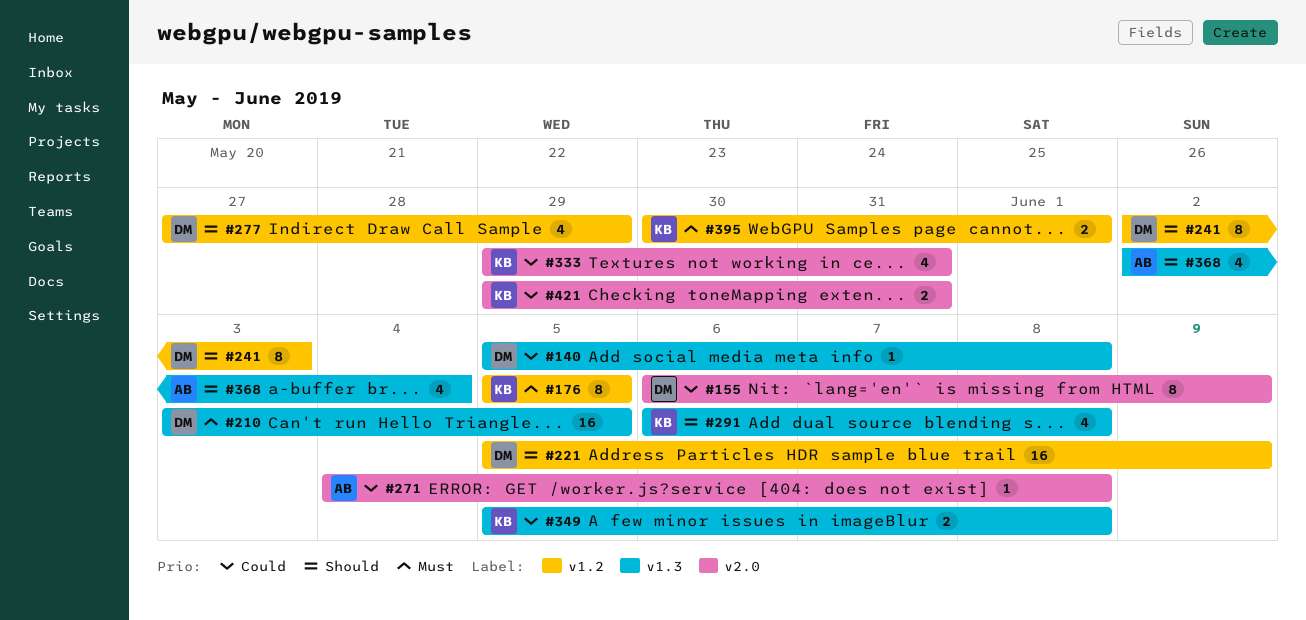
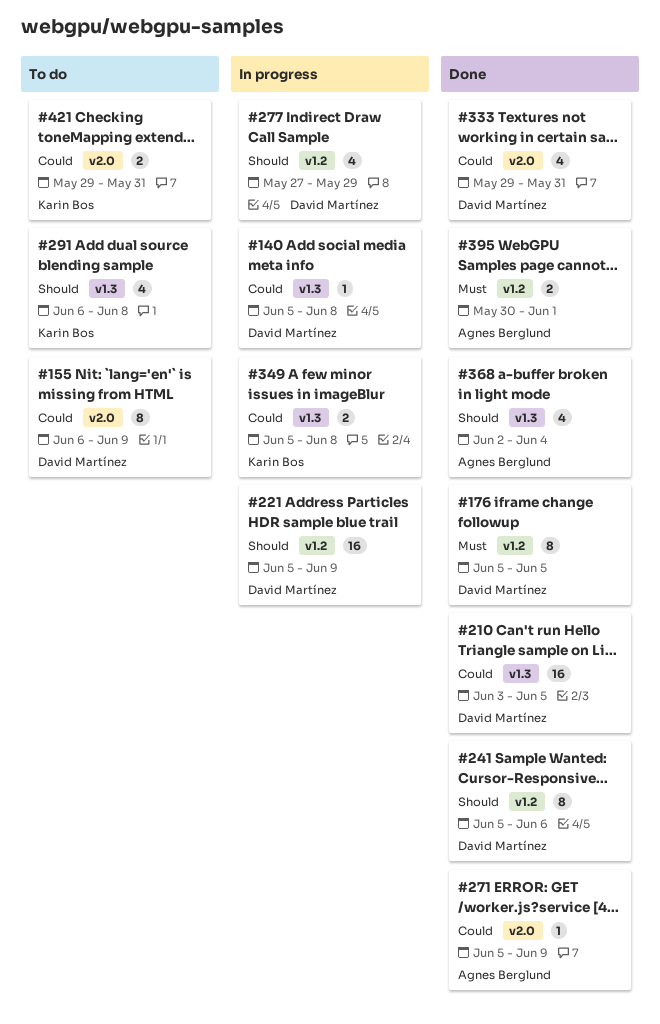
#176, owner: Karin Bos -> David Martínez
#210, priority: Must -> Could
#241, start: Jun 2 -> Jun 5
#241, due: Jun 3 -> Jun 6
#271, start: Jun 4 -> Jun 5
#271, due: Jun 8 -> Jun 9
#333, owner: Karin Bos -> David Martínez
#395, owner: Karin Bos -> Agnes Berglund

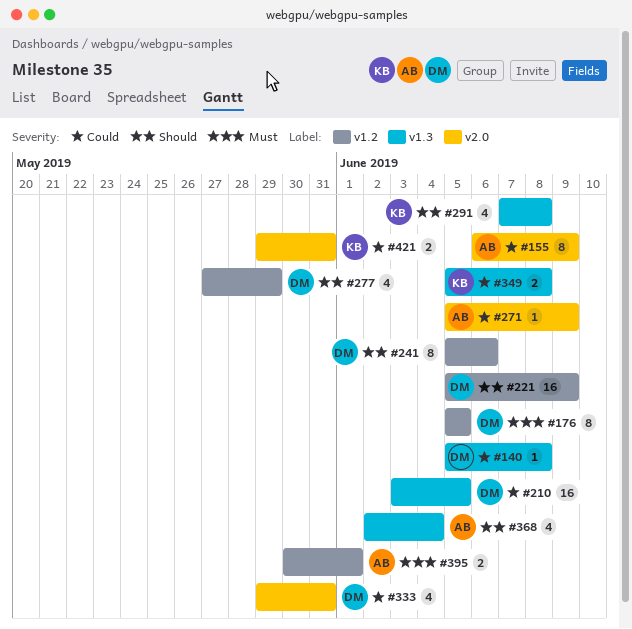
#155, owner: David Martínez -> Agnes Berglund
#291, start: Jun 6 -> Jun 7

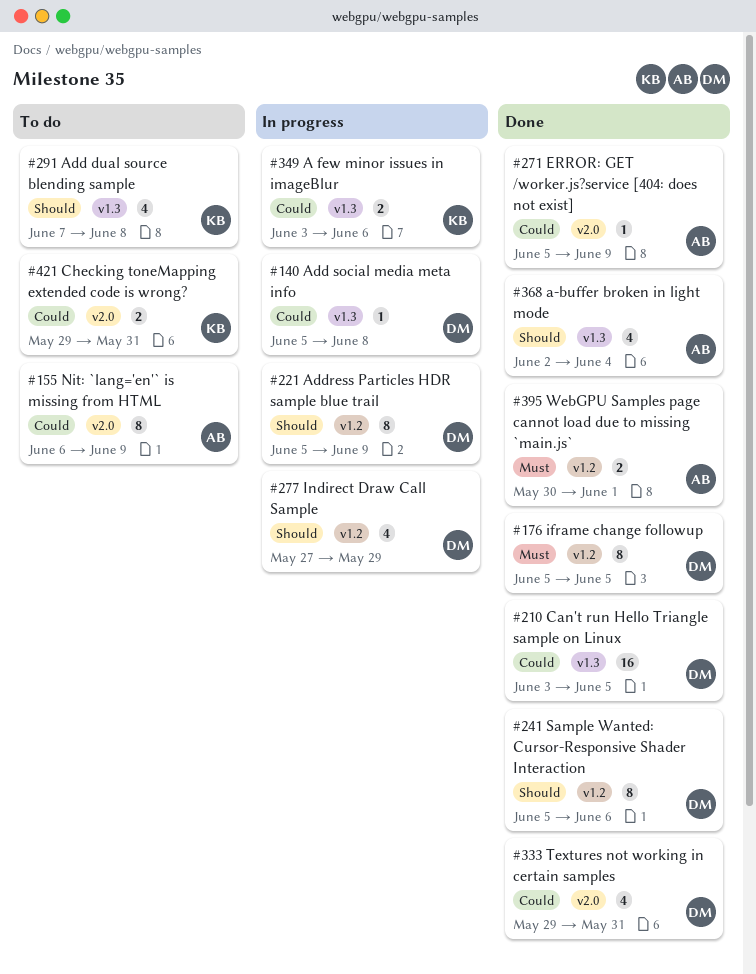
#221, estimate: 16 -> 8
#349, start: Jun 5 -> Jun 3
#349, due: Jun 8 -> Jun 6

